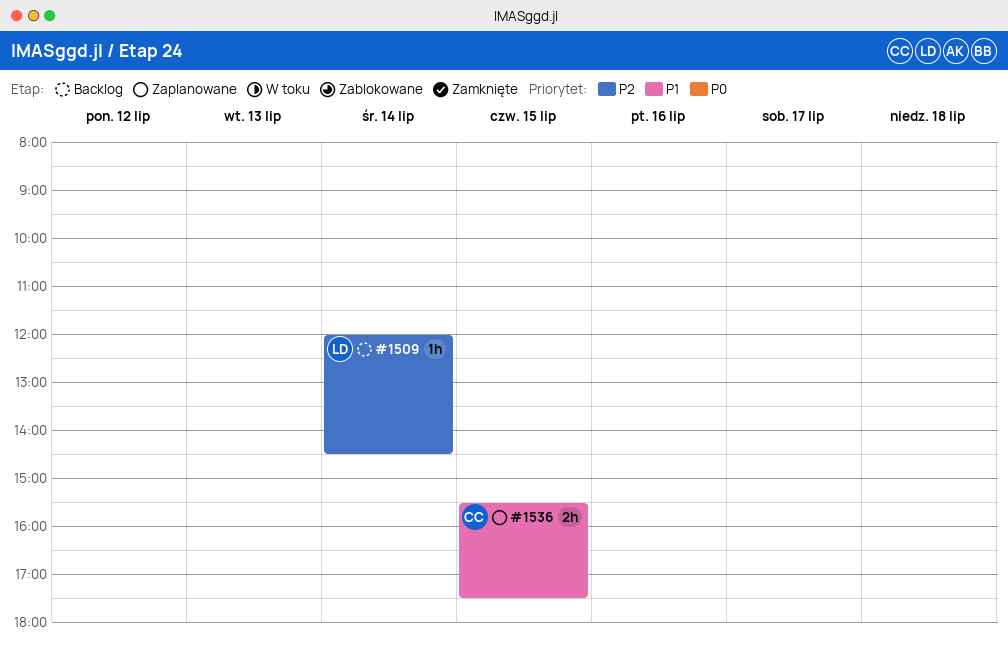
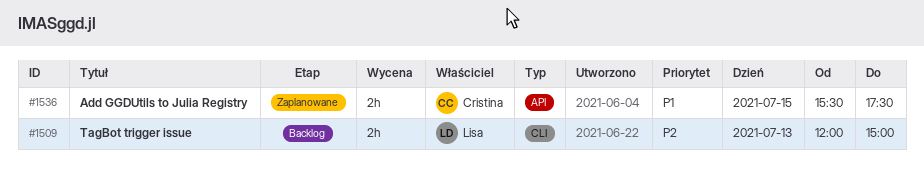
#1509, estimate: 1h -> 2h
#1509, day: Jul 14 -> Jul 13
#1509, ends: 14:30 -> 15:00

